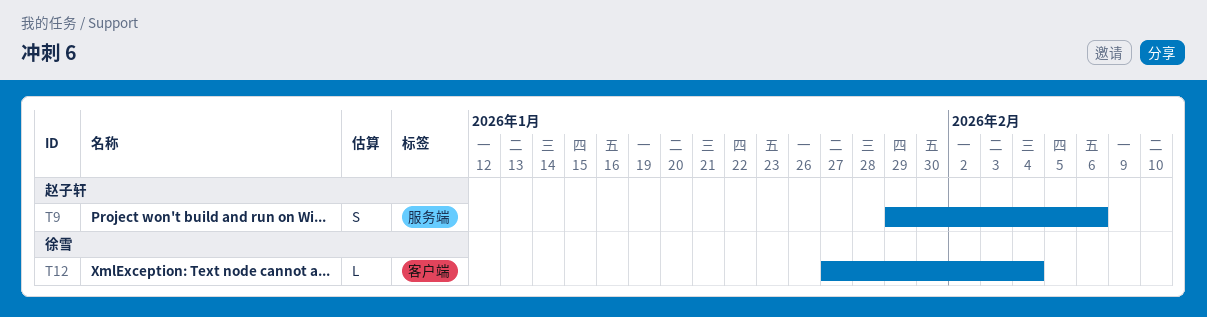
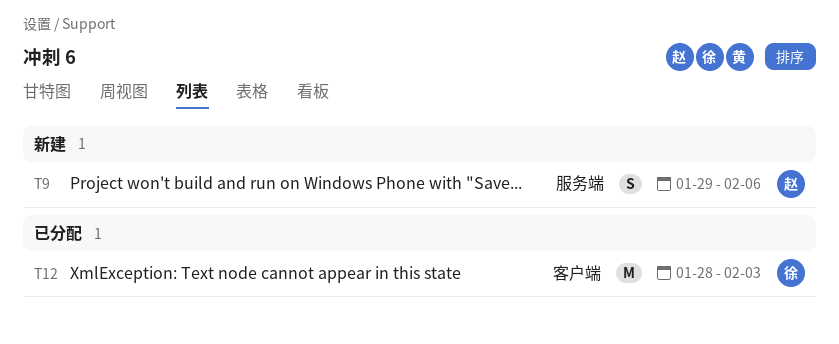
T12, estimate: L -> M
T12, start: Jan 27 -> Jan 28
T12, due: Feb 4 -> Feb 3

